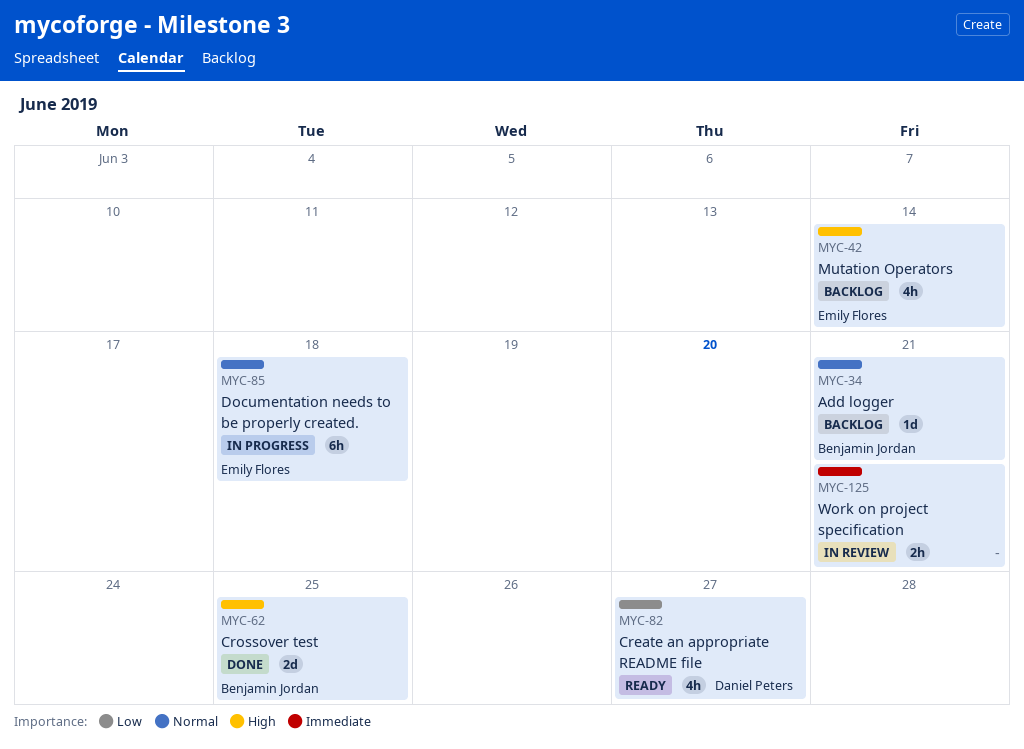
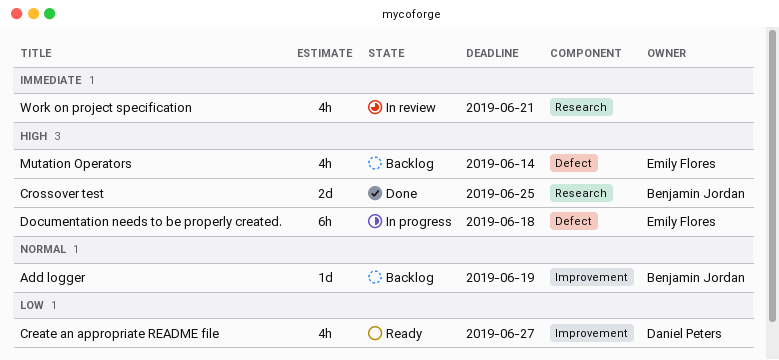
Add logger, due: Jun 21 -> Jun 19
Documentation needs to be properly created., priority: Normal -> High
Work on project specification, estimate: 2h -> 4h

